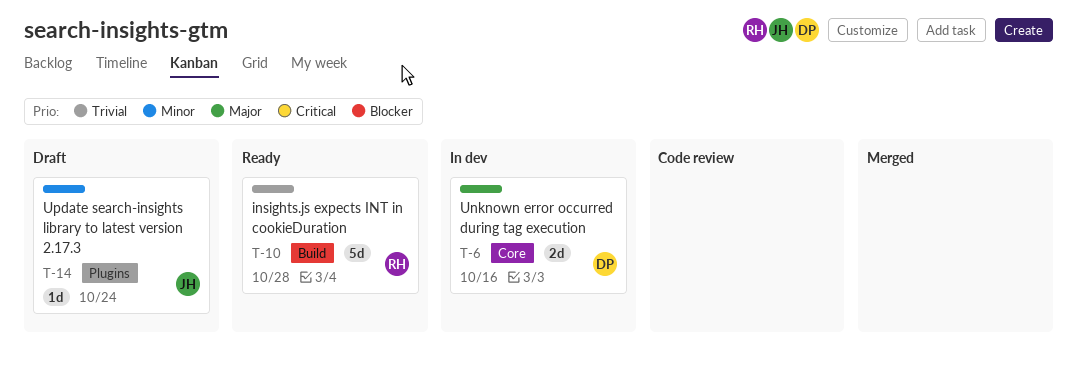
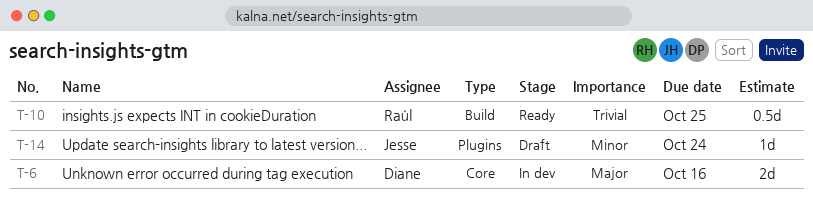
T-10, estimate: 5d -> 0.5d
T-10, due: Oct 28 -> Oct 25

